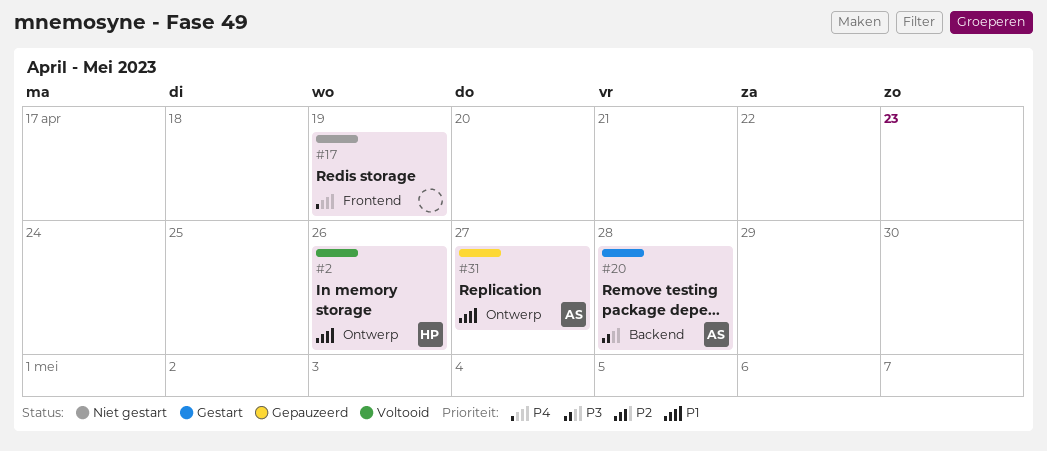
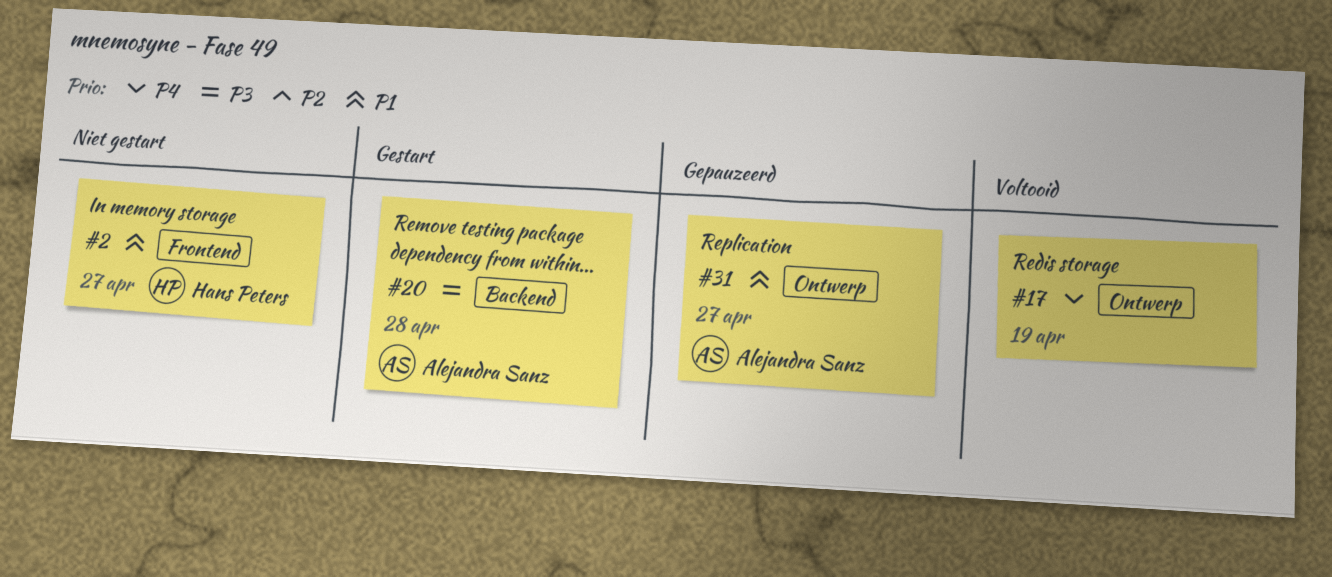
#2, status: Voltooid -> Niet gestart
#2, label: Ontwerp -> Frontend
#2, due: Apr 26 -> Apr 27
#17, status: Niet gestart -> Voltooid
#17, label: Frontend -> Ontwerp

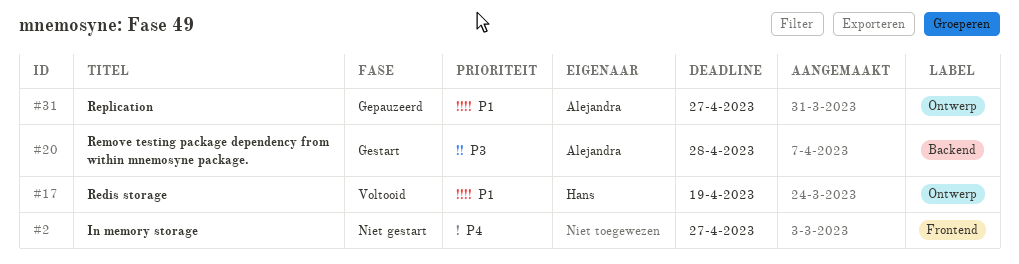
#2, owner: Hans Peters -> none
#2, priority: P1 -> P4
#17, owner: none -> Hans Peters
#17, priority: P4 -> P1

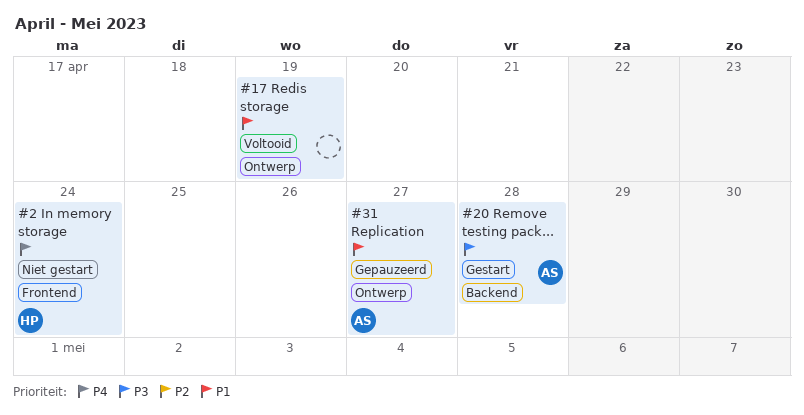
#2, owner: none -> Hans
#2, due: Apr 27 -> Apr 24
#17, owner: Hans -> none

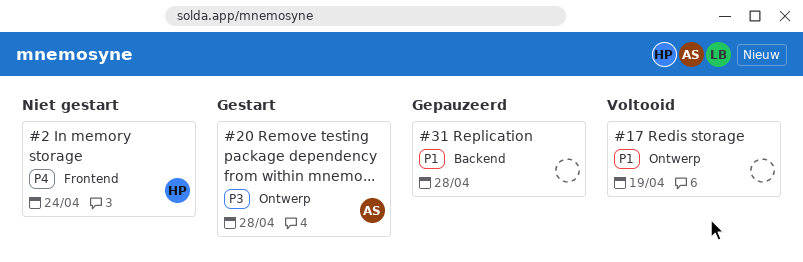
#20, label: Backend -> Ontwerp
#31, owner: AS -> none
#31, label: Ontwerp -> Backend
#31, due: Apr 27 -> Apr 28

